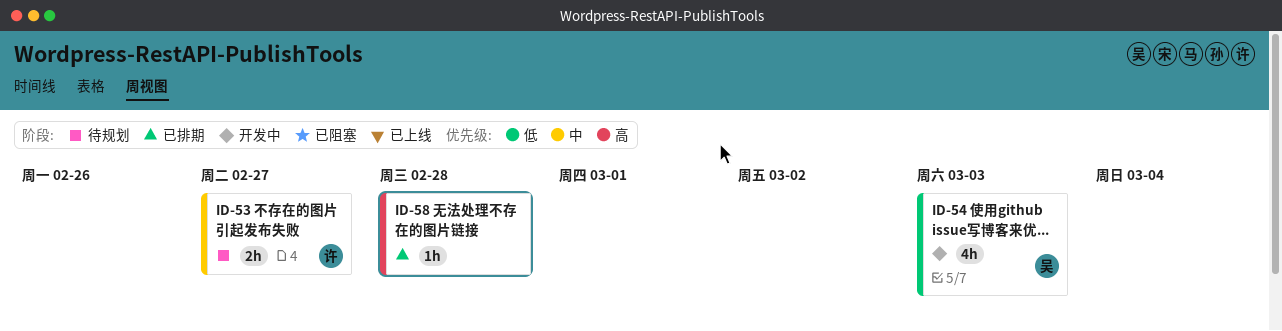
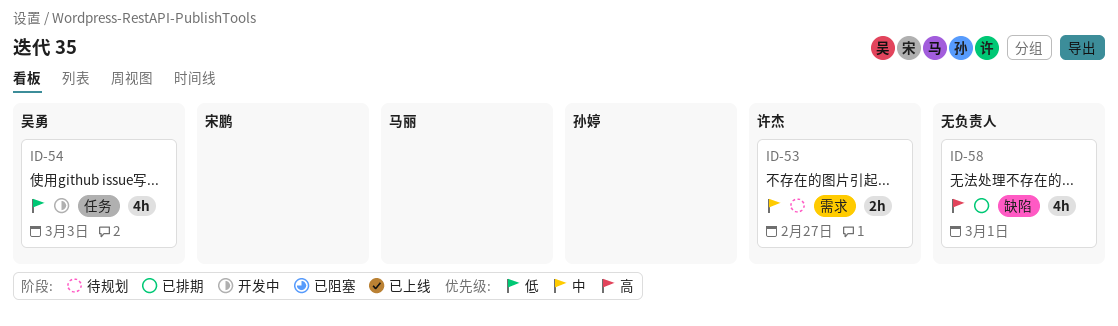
ID-58, estimate: 1h -> 4h
ID-58, due: Feb 28 -> Mar 1

